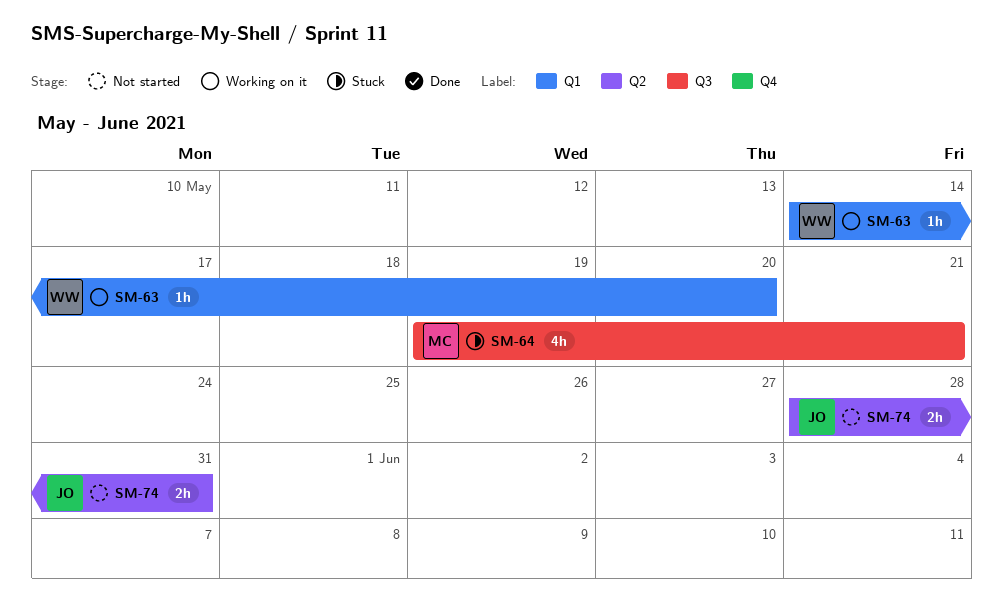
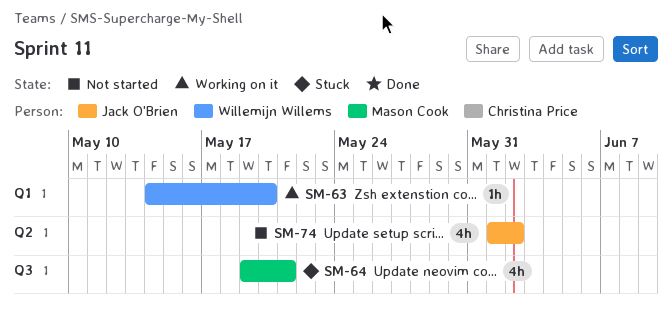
SM-74, estimate: 2h -> 4h
SM-74, start: May 28 -> Jun 1
SM-74, due: May 31 -> Jun 2

